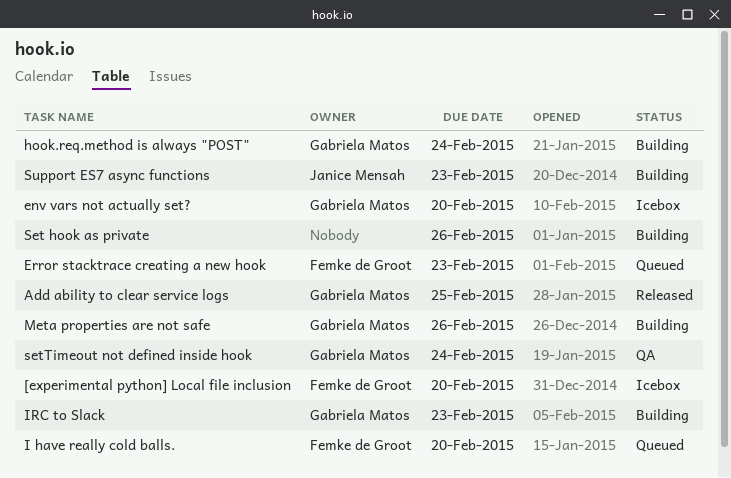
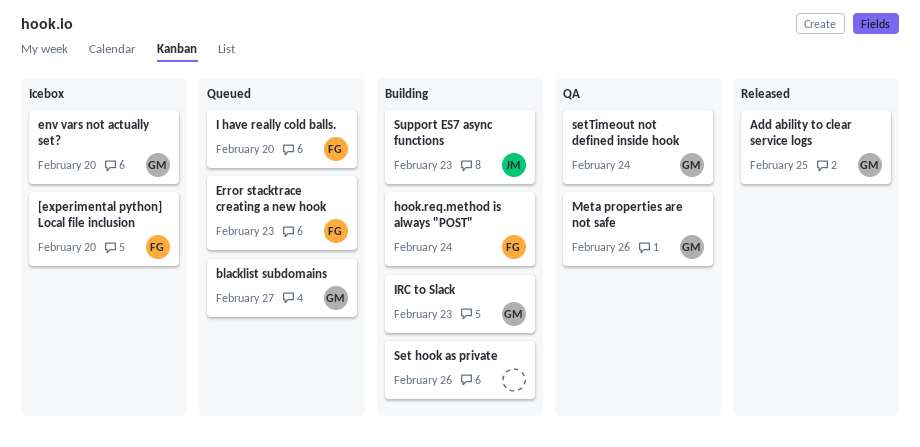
blacklist subdomains: none -> present
hook.req.method is always "POST", owner: Gabriela Matos -> Femke de Groot
Meta properties are not safe, status: Building -> QA

